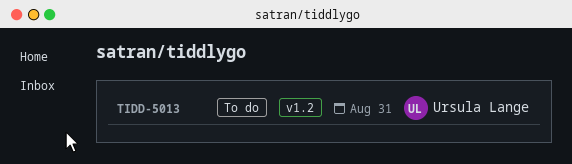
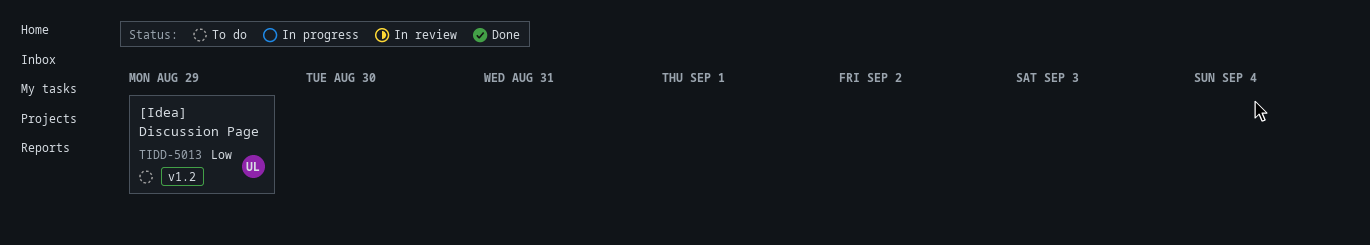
TIDD-5013, due: Aug 31 -> Aug 29

